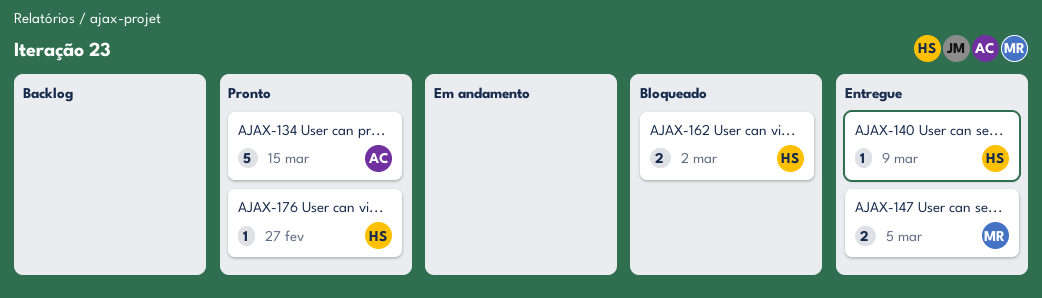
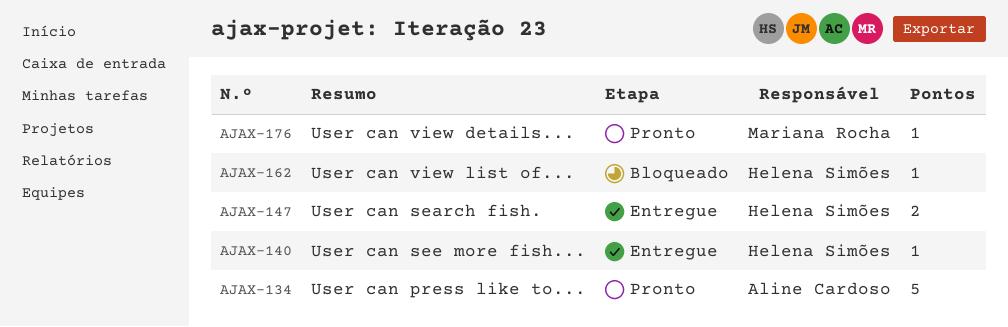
AJAX-147, owner: Mariana Rocha -> Helena Simões
AJAX-162, estimate: 2 -> 1
AJAX-176, owner: Helena Simões -> Mariana Rocha

